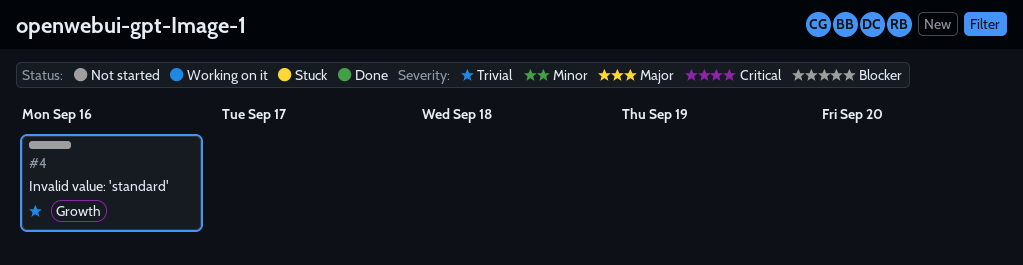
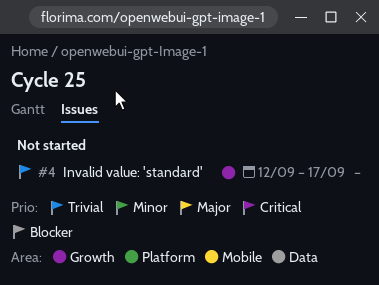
#4, due: Sep 16 -> Sep 17

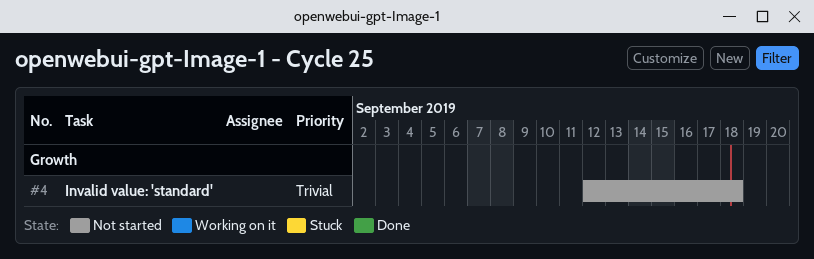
#4, due: Sep 17 -> Sep 18

